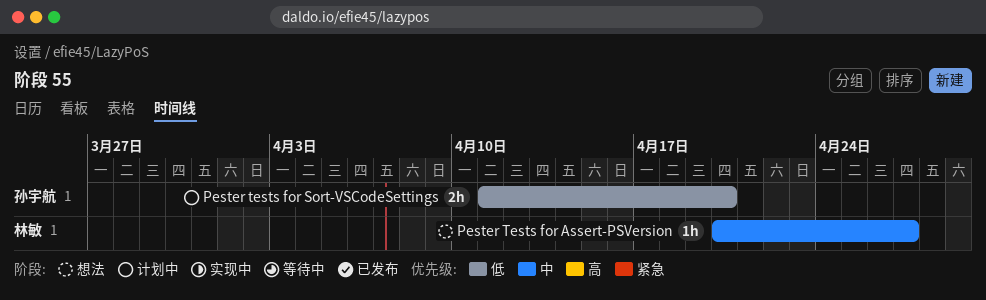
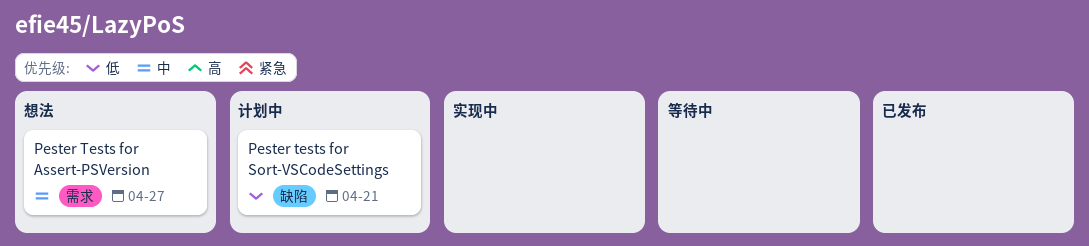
Pester tests for Sort-VSCodeSettings, due: Apr 20 -> Apr 21

